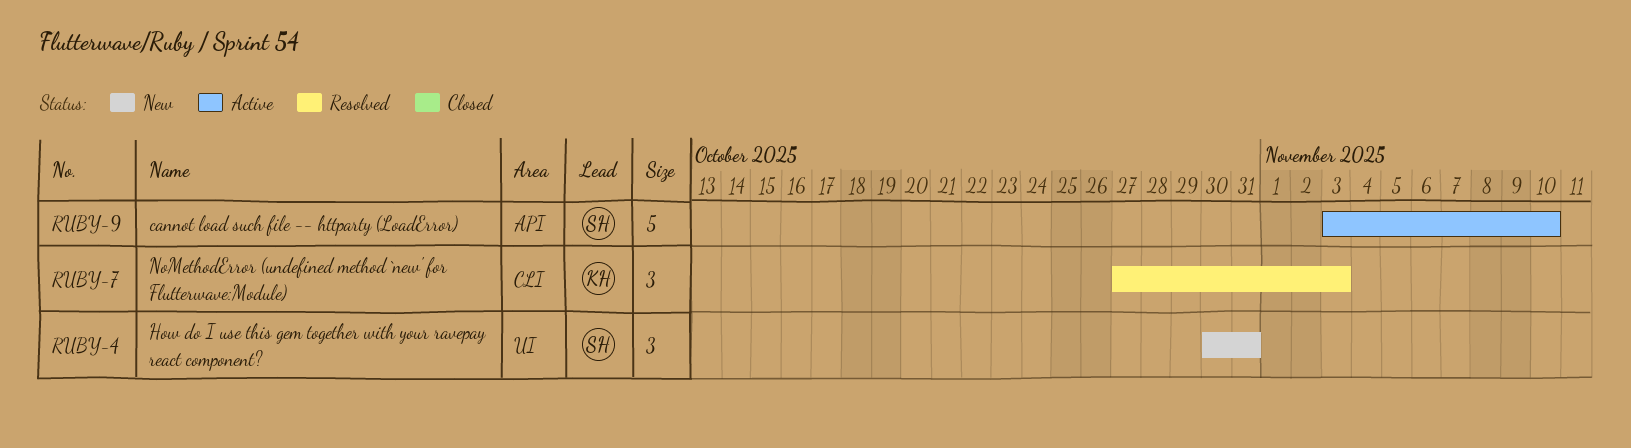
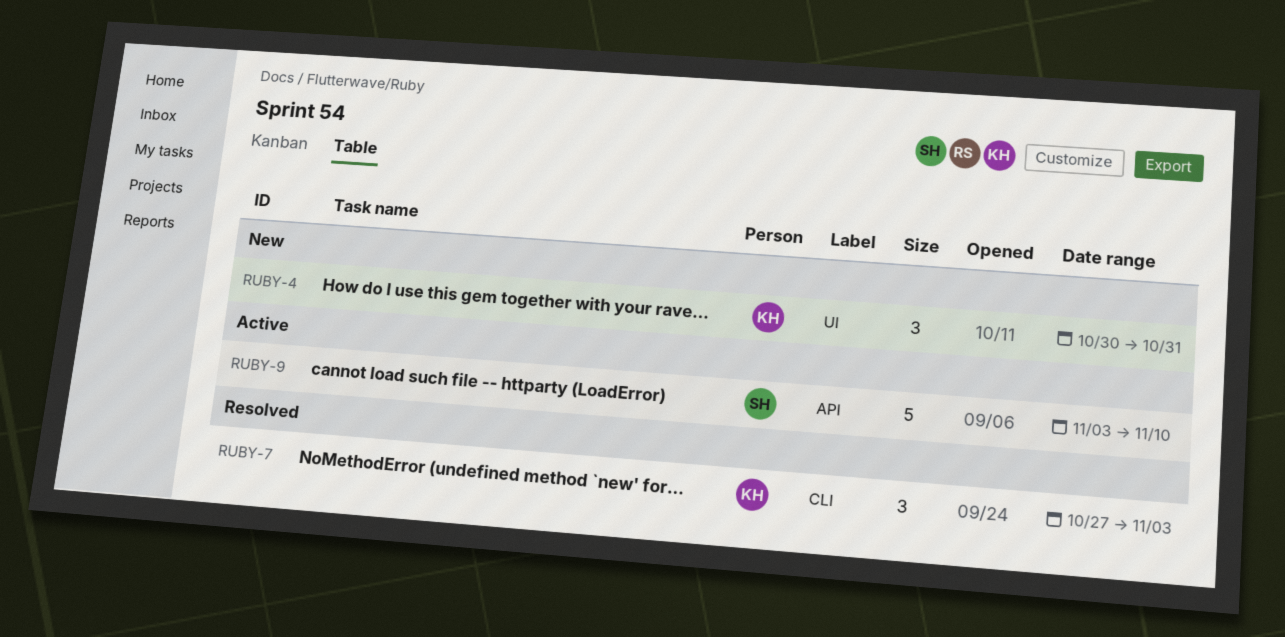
RUBY-4, owner: SH -> KH

